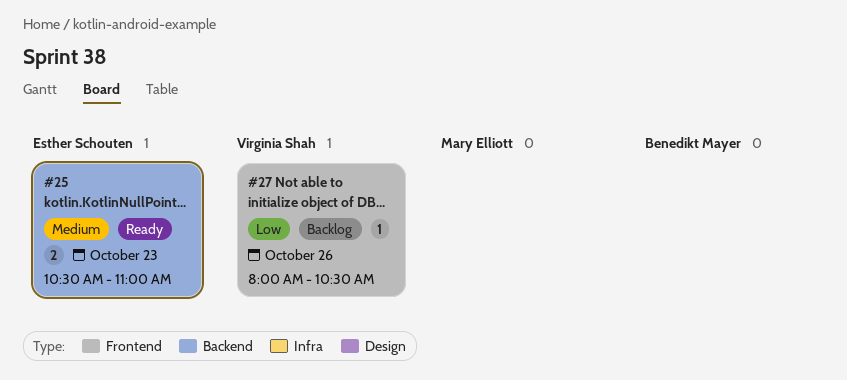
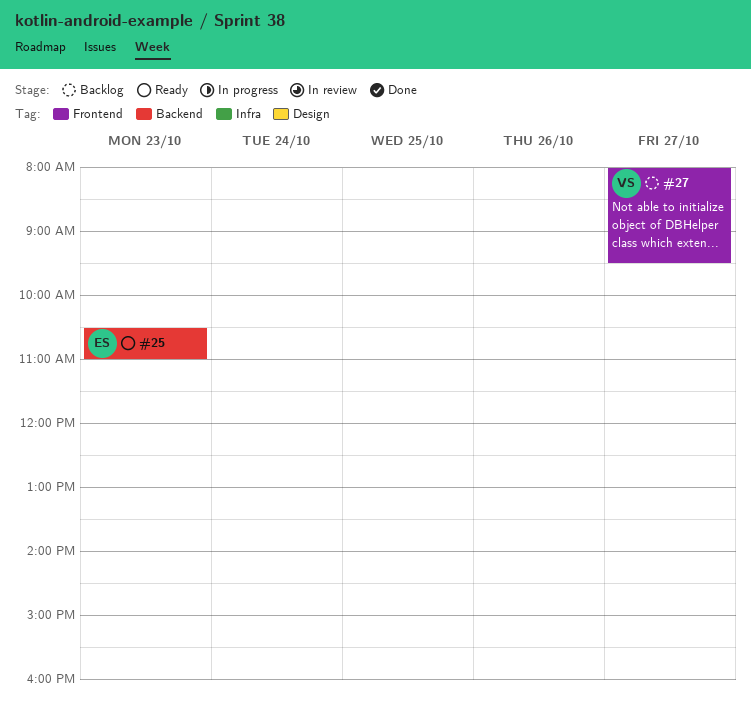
#27, day: Oct 26 -> Oct 27
#27, ends: 10:30 -> 09:30

